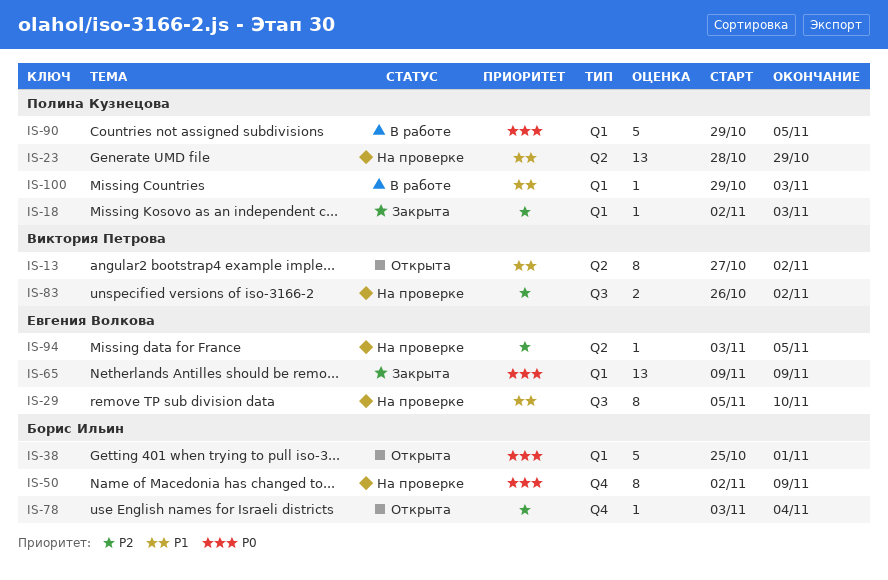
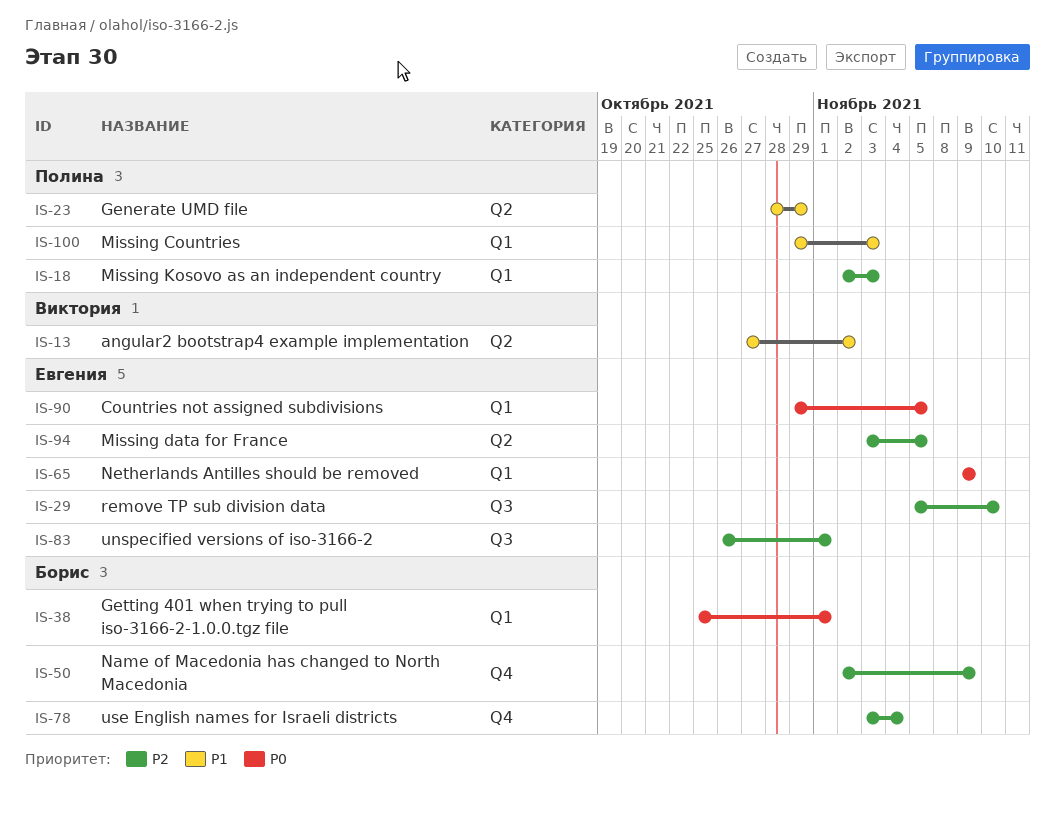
IS-29, priority: P1 -> P2
IS-50, priority: P0 -> P2
IS-83, owner: Виктория Петрова -> Евгения Волкова
IS-83, due: Nov 2 -> Nov 1
IS-90, owner: Полина Кузнецова -> Евгения Волкова

